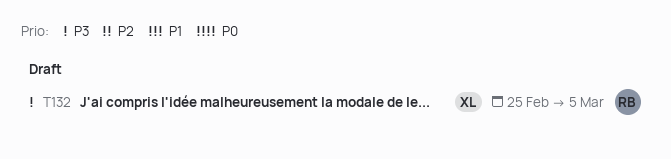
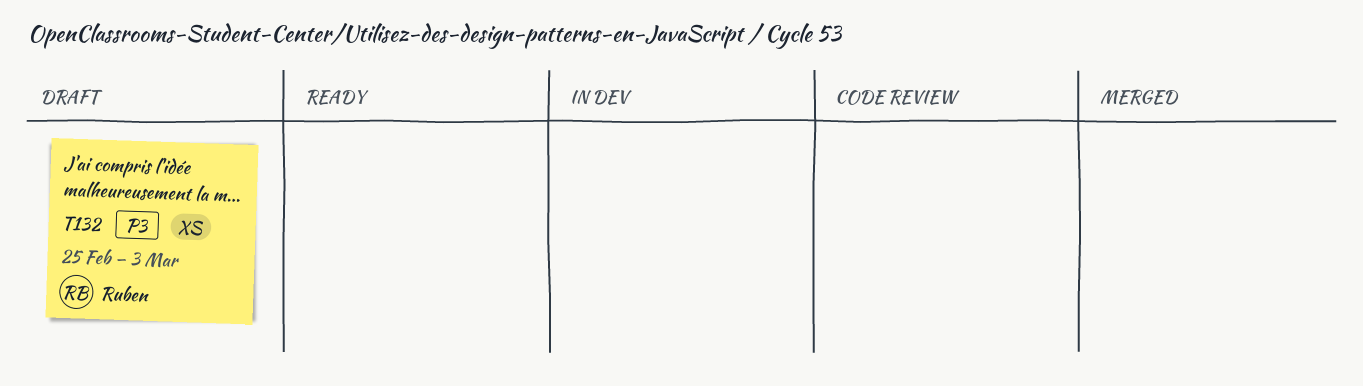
T132, estimate: XL -> XS
T132, due: Mar 5 -> Mar 3

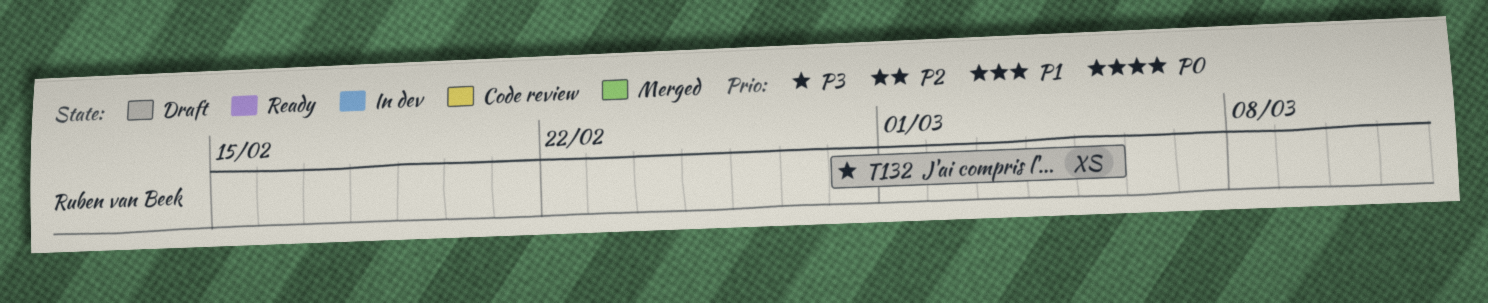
T132, start: Feb 25 -> Feb 28
T132, due: Mar 3 -> Mar 5

